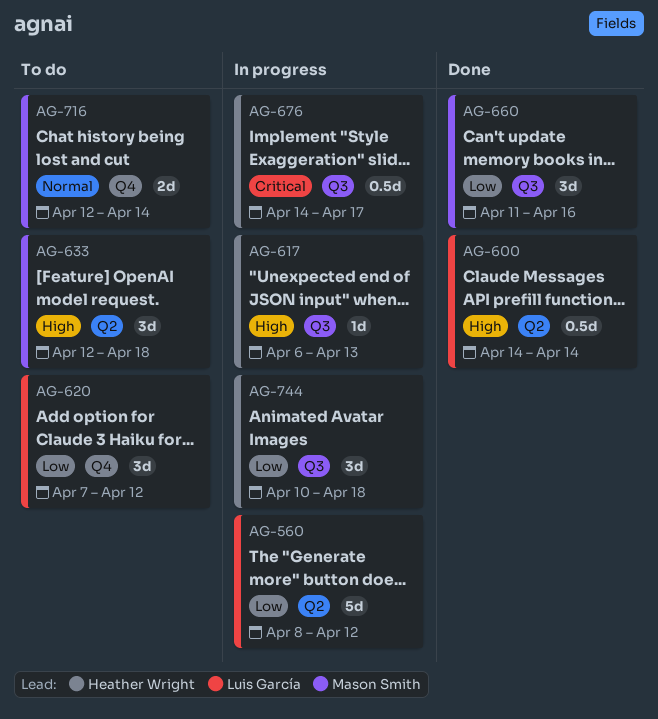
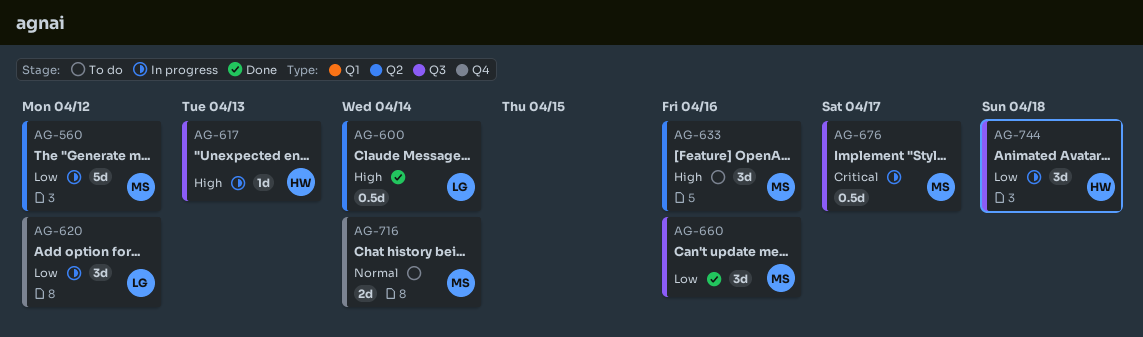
AG-560, owner: Luis García -> Mason Smith
AG-620, status: To do -> In progress
AG-633, due: Apr 18 -> Apr 16
AG-676, owner: Heather Wright -> Mason Smith

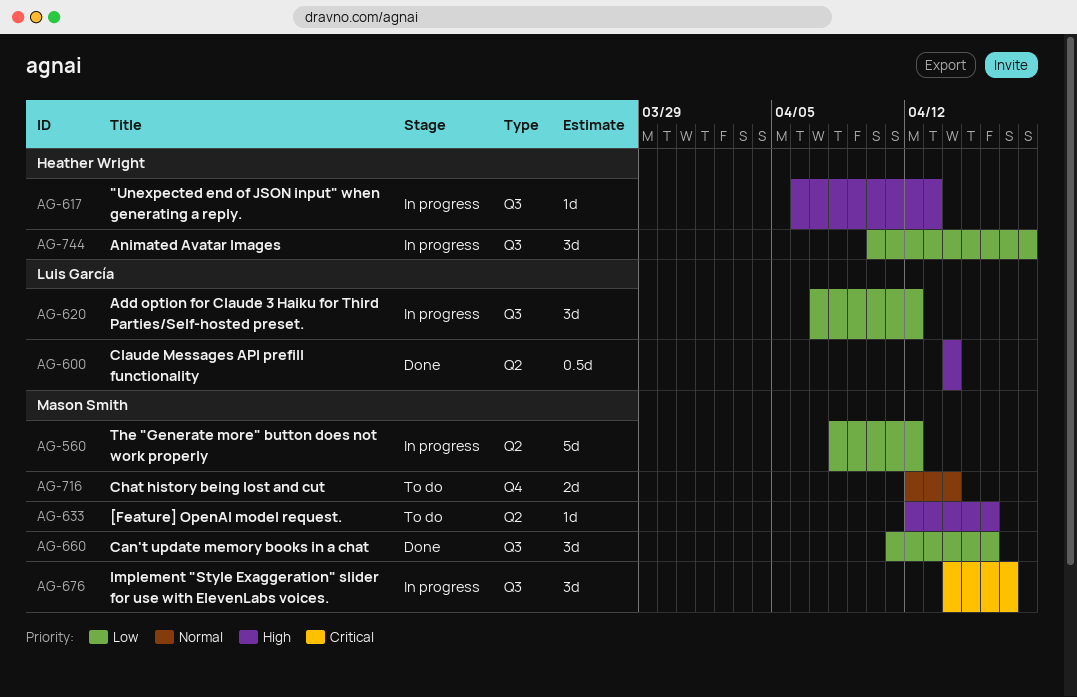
AG-620, label: Q4 -> Q3
AG-633, estimate: 3d -> 1d
AG-676, estimate: 0.5d -> 3d

